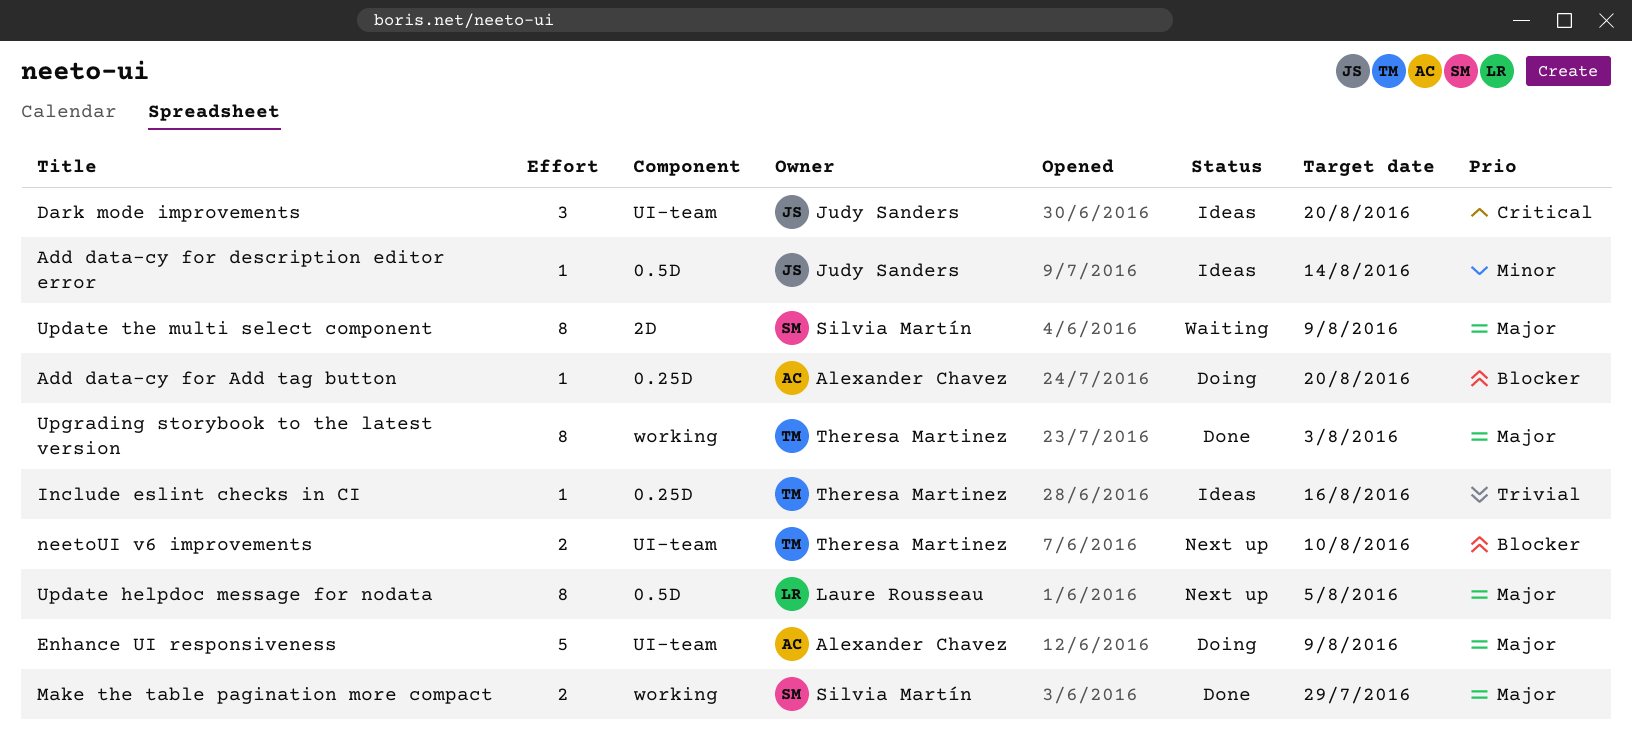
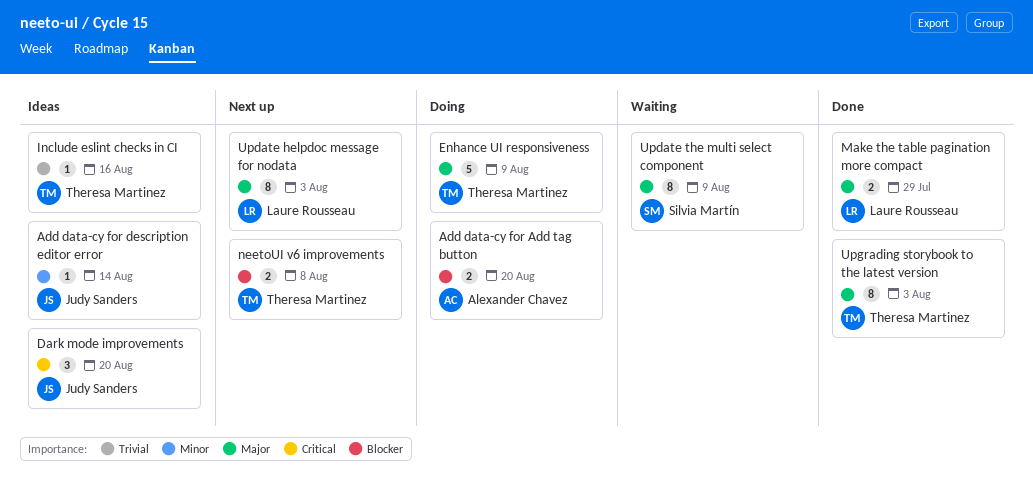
Add data-cy for Add tag button, estimate: 1 -> 2
Enhance UI responsiveness, owner: Alexander Chavez -> Theresa Martinez
Make the table pagination more compact, owner: Silvia Martín -> Laure Rousseau
neetoUI v6 improvements, due: Aug 10 -> Aug 8
Update helpdoc message for nodata, due: Aug 5 -> Aug 3

